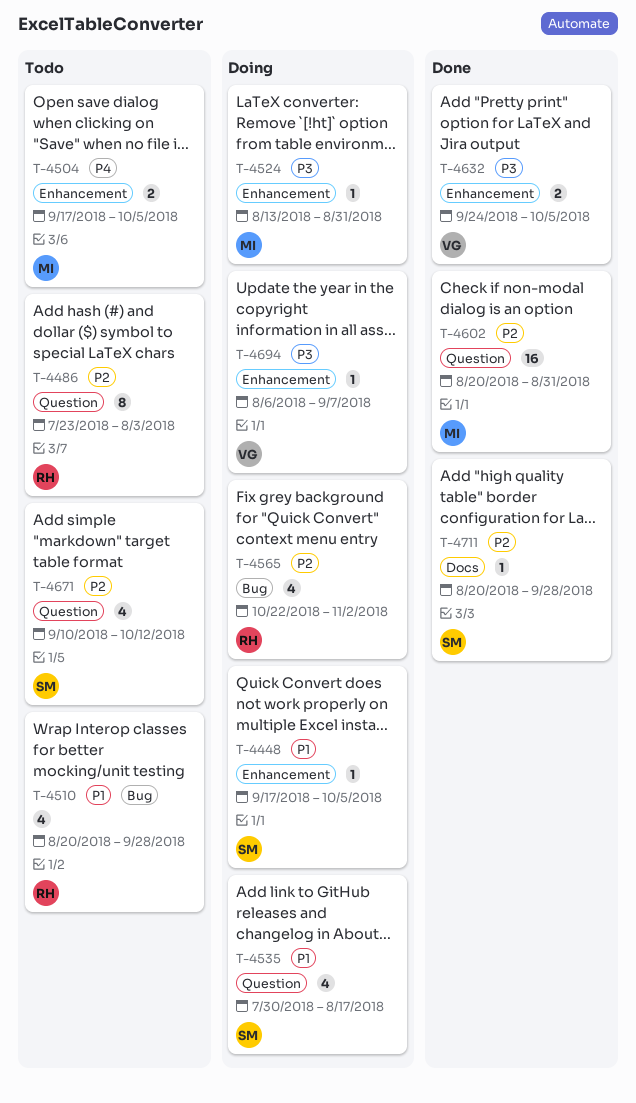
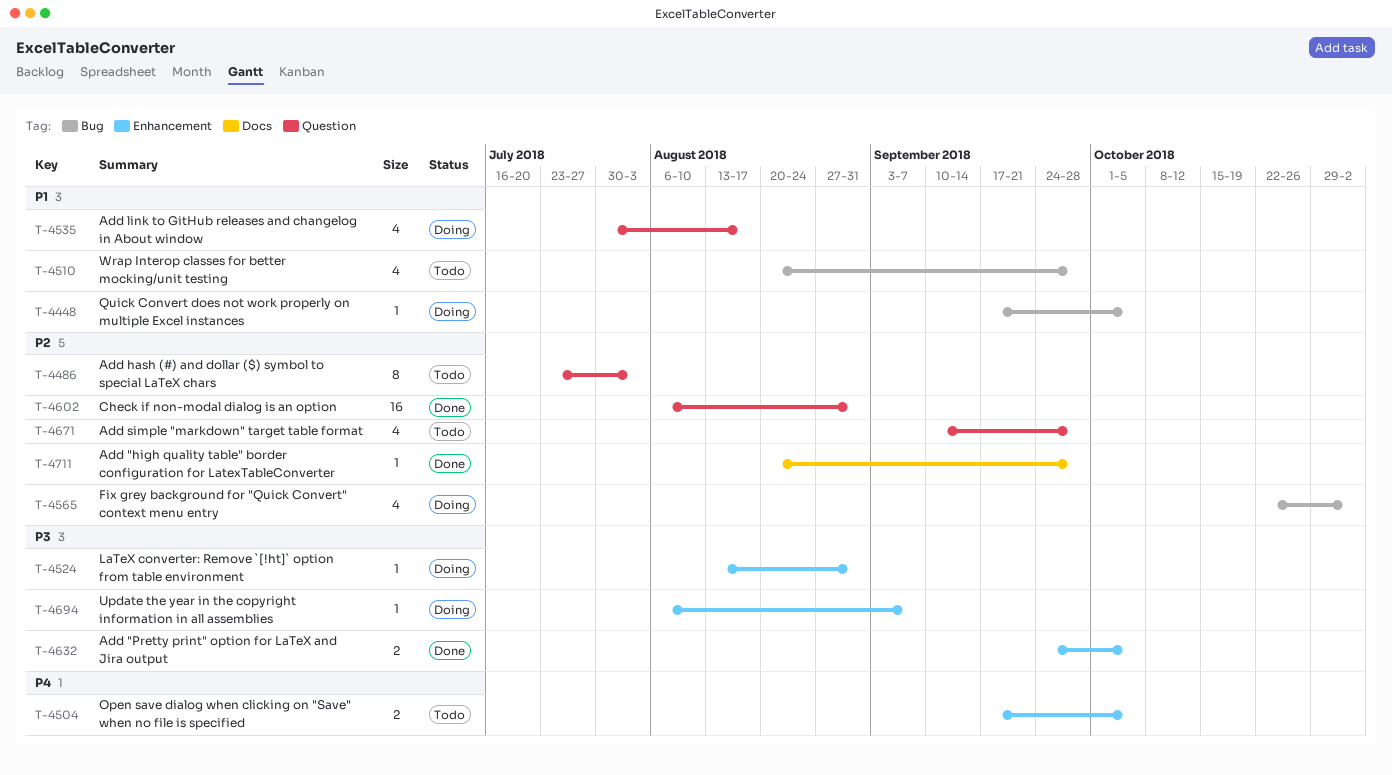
T-4448, label: Enhancement -> Bug
T-4602, start: Aug 20 -> Aug 6
T-4671, due: Oct 12 -> Sep 28

